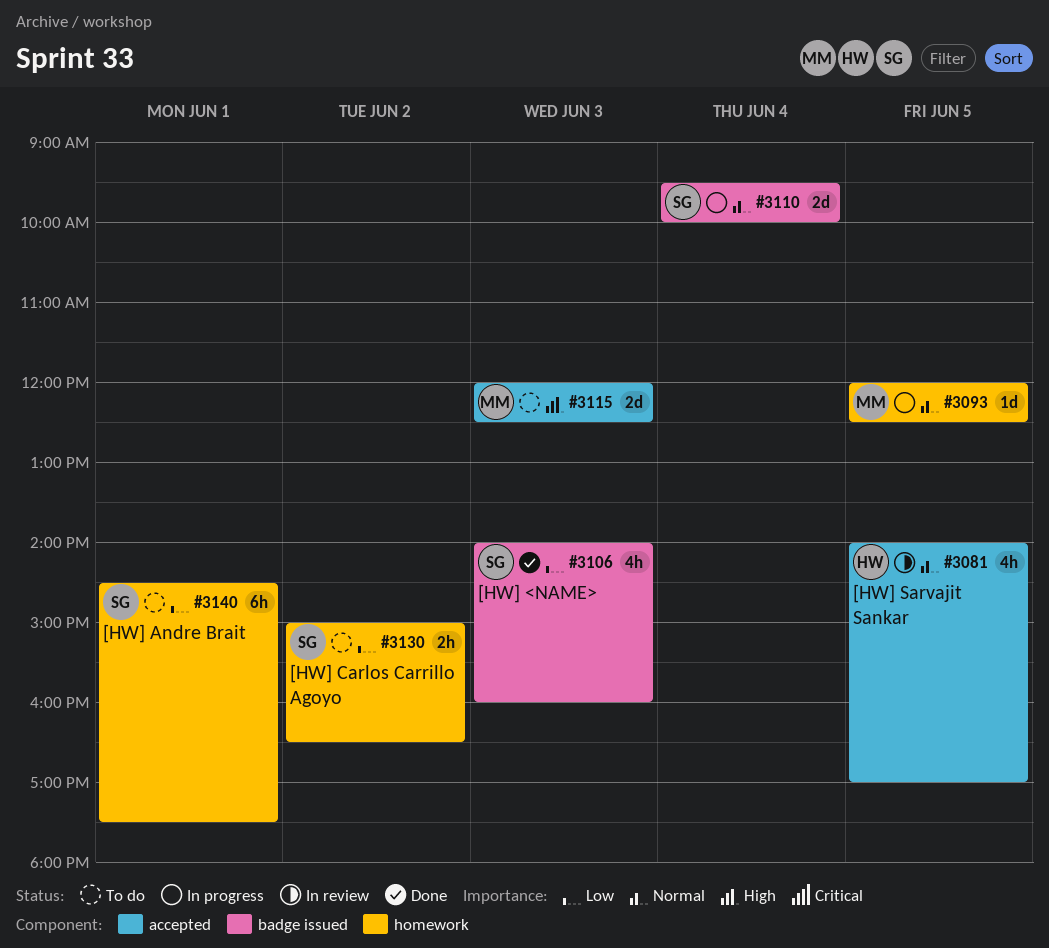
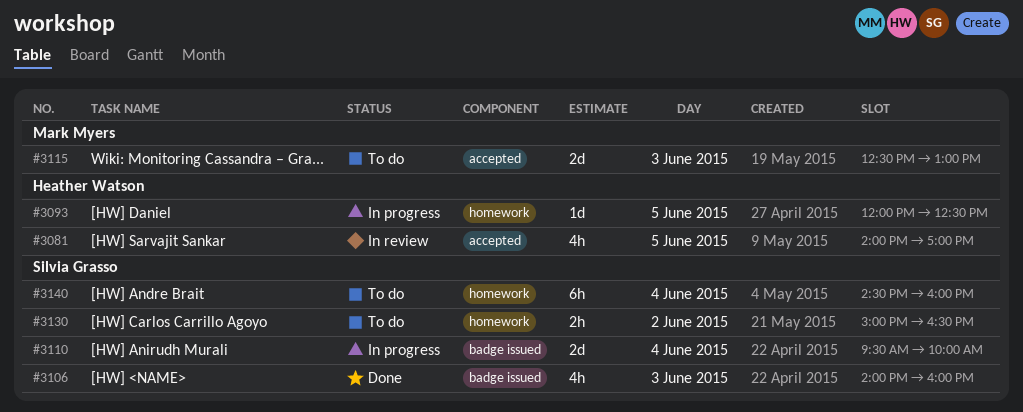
#3093, owner: Mark Myers -> Heather Watson
#3115, begins: 12:00 -> 12:30
#3115, ends: 12:30 -> 13:00
#3140, day: Jun 1 -> Jun 4
#3140, ends: 17:30 -> 16:00

